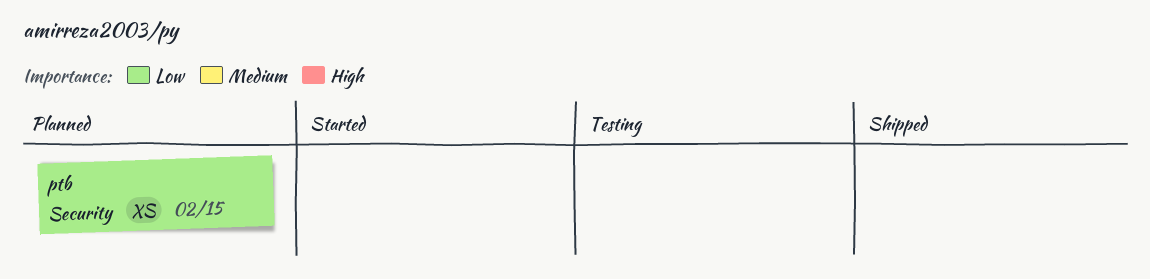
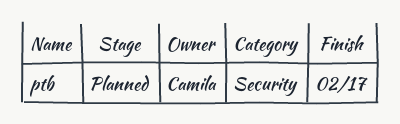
ptb, due: Feb 15 -> Feb 17

